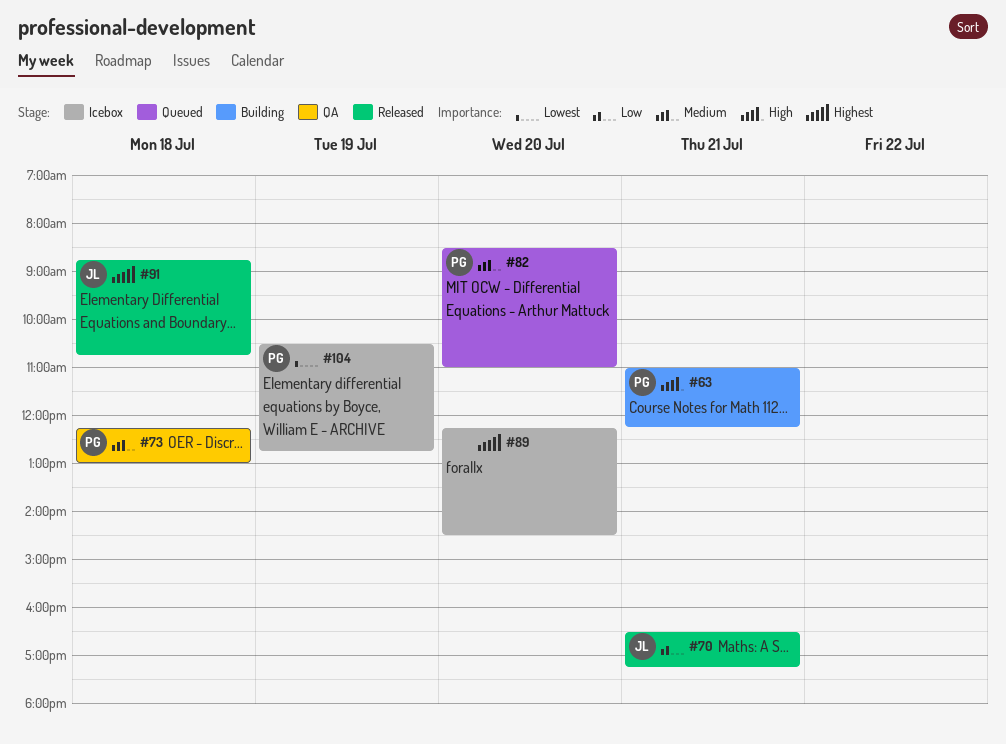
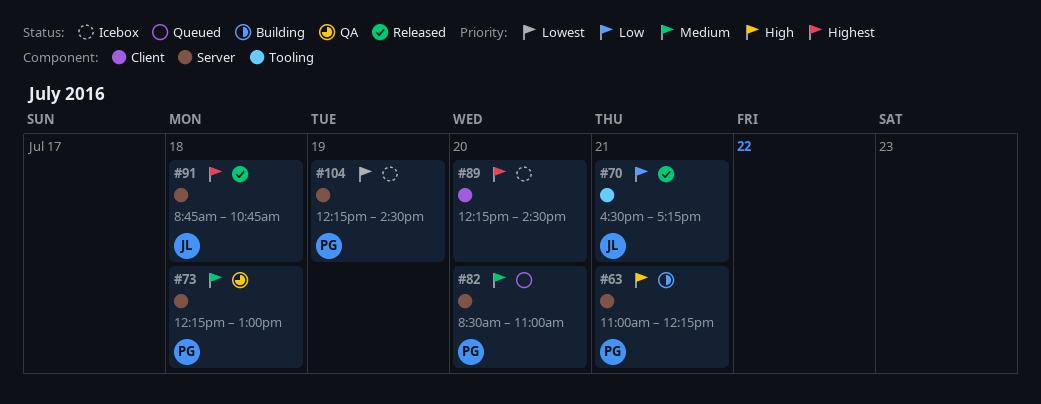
#104, begins: 10:30 -> 12:15
#104, ends: 12:45 -> 14:30

